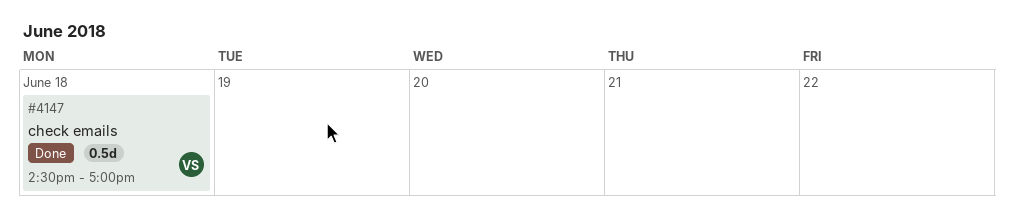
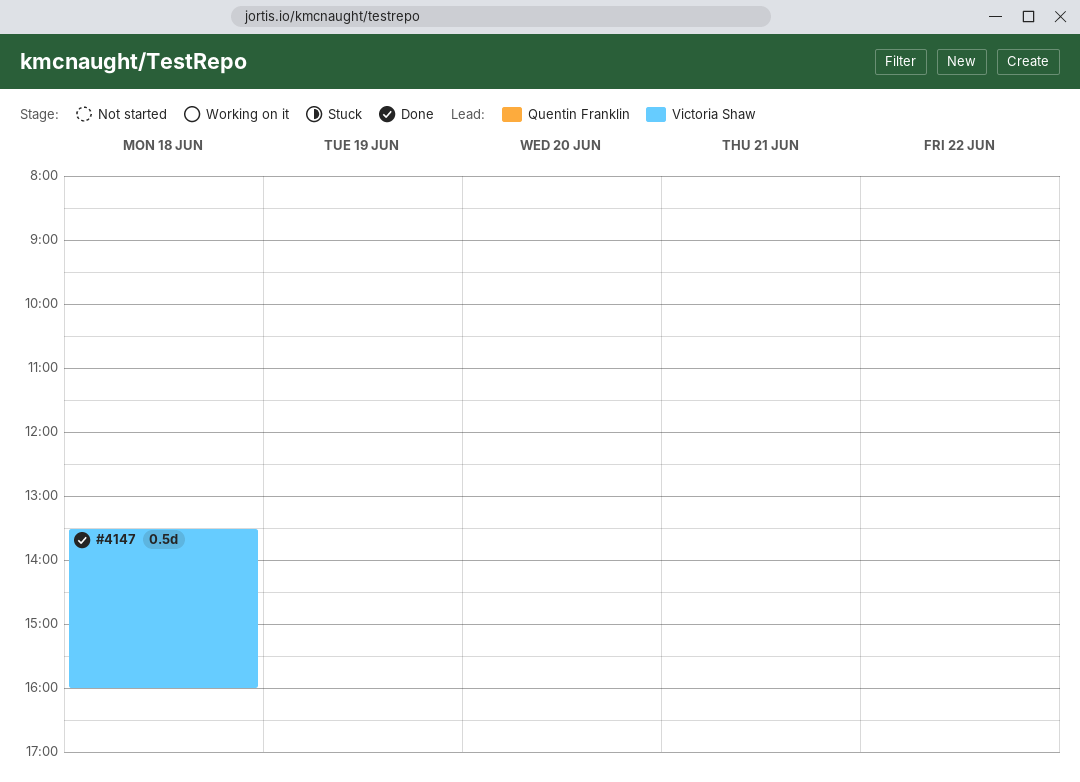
#4147, begins: 14:30 -> 13:30
#4147, ends: 17:00 -> 16:00

